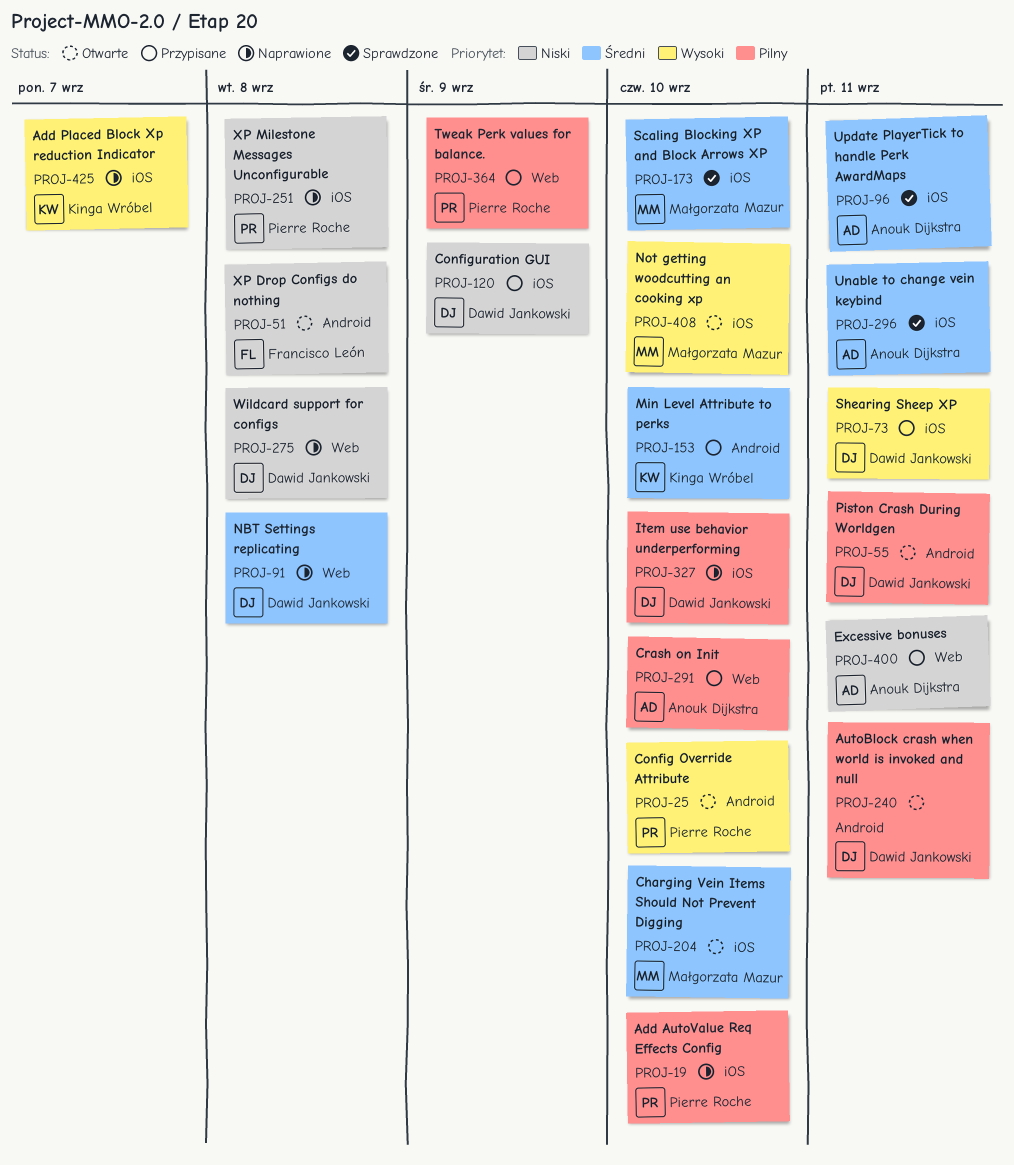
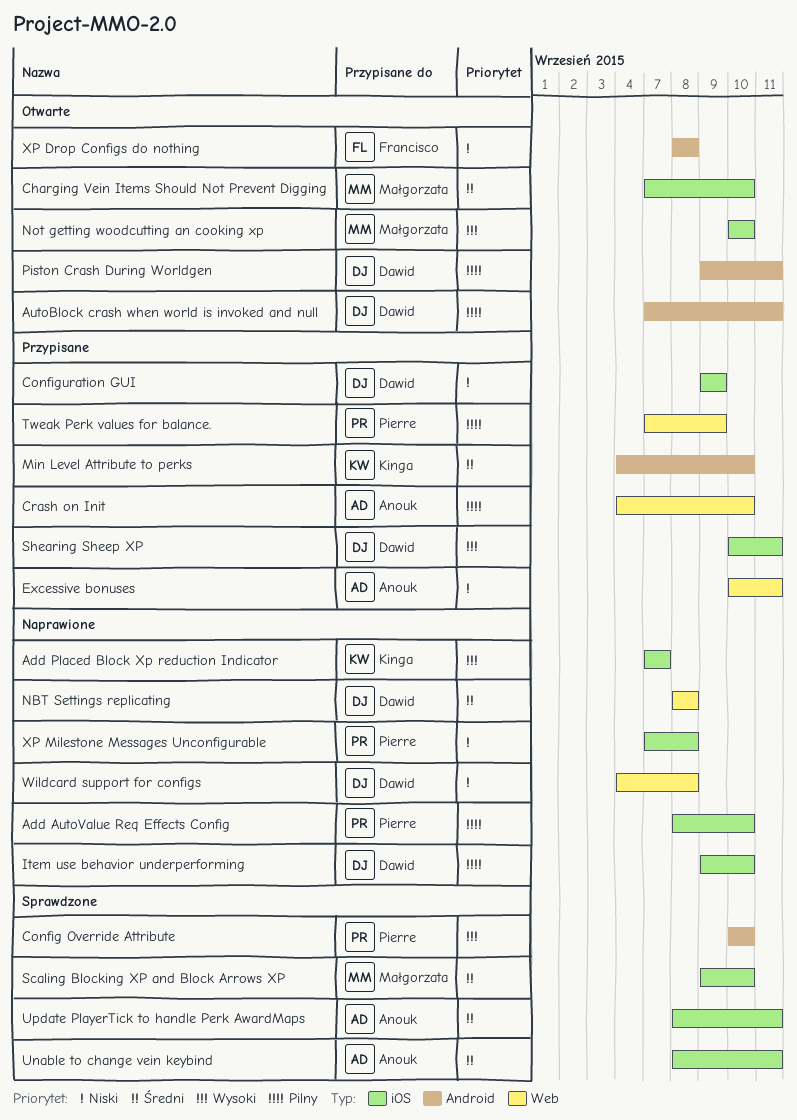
Config Override Attribute, status: Otwarte -> Sprawdzone

